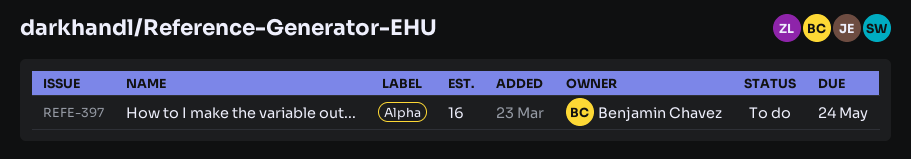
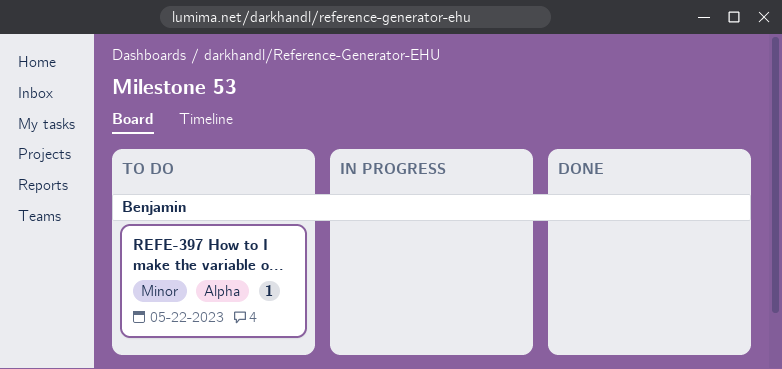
REFE-397, estimate: 16 -> 1
REFE-397, due: May 24 -> May 22

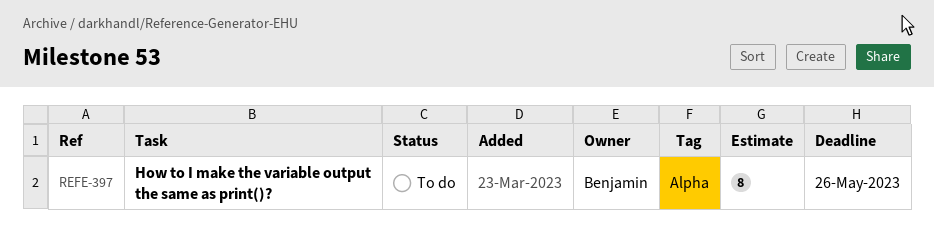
REFE-397, estimate: 1 -> 8
REFE-397, due: May 22 -> May 26

